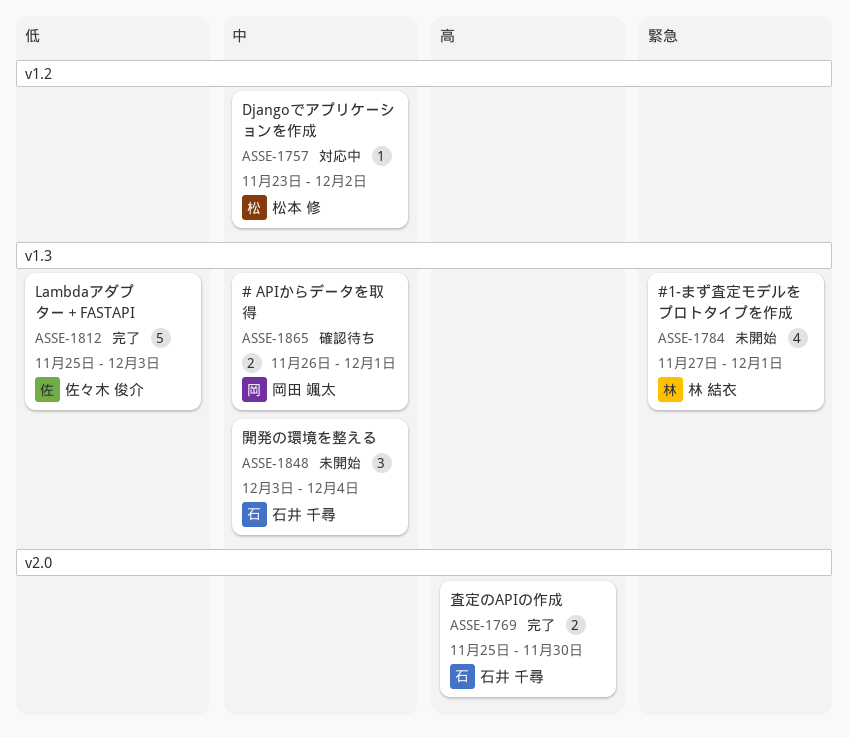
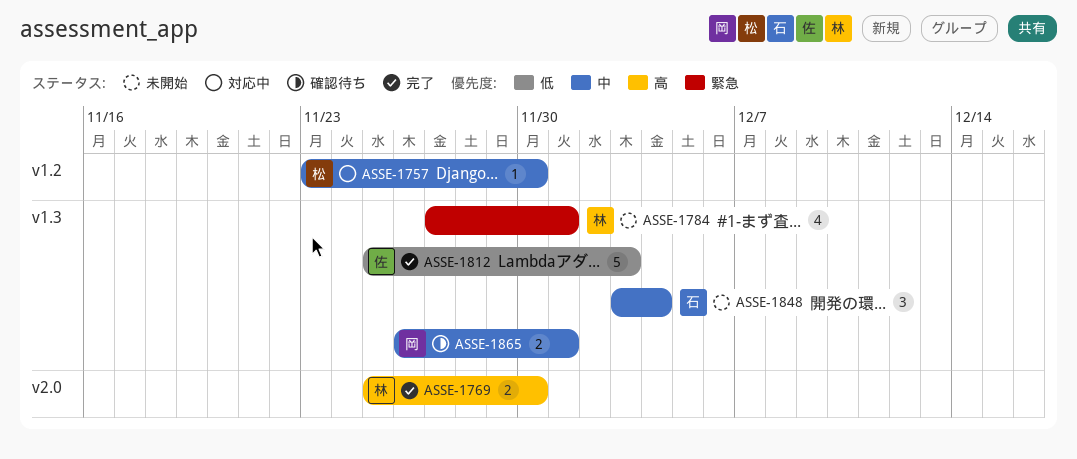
ASSE-1757, due: Dec 2 -> Nov 30
ASSE-1769, owner: 石井 千尋 -> 林 結衣

